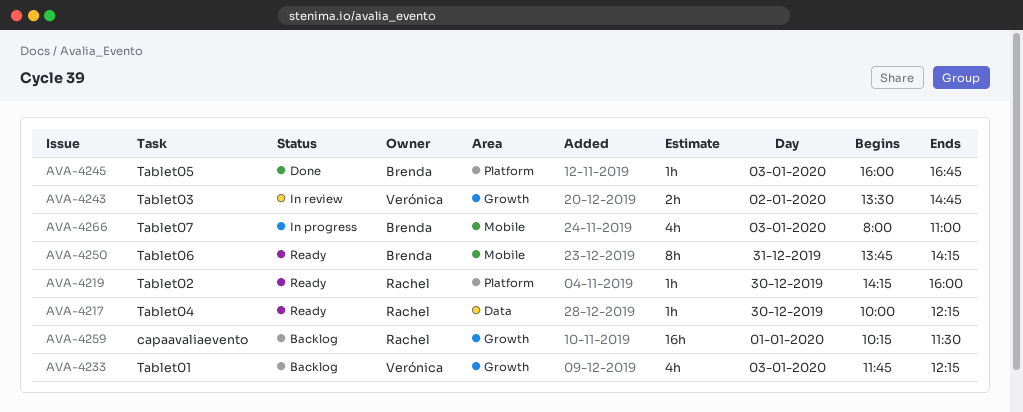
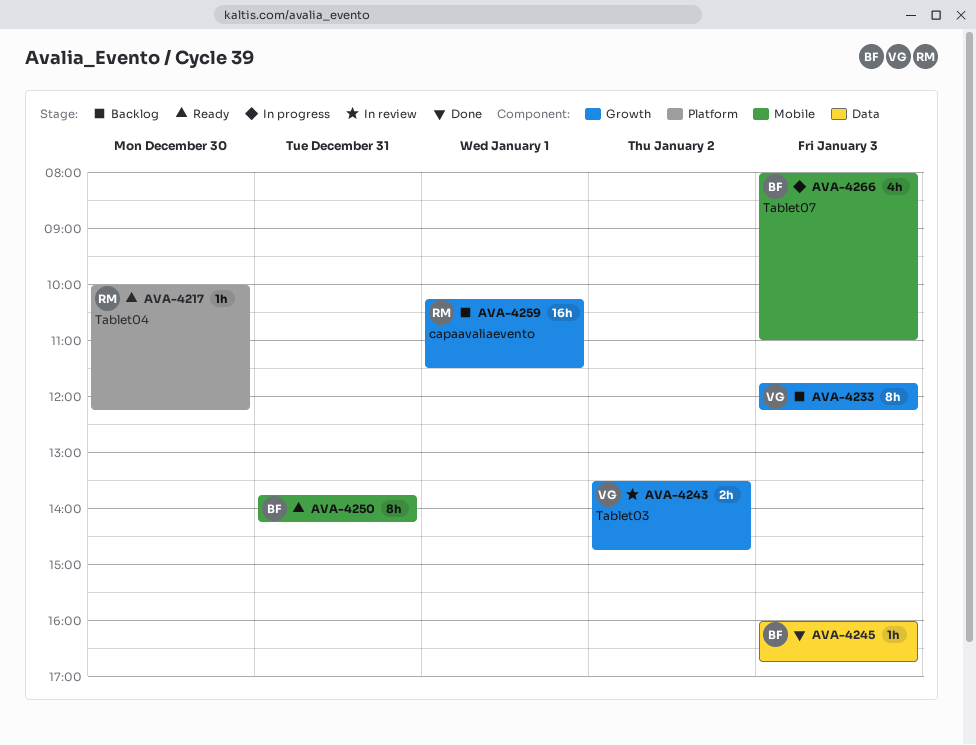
AVA-4217, label: Data -> Platform
AVA-4219: present -> none
AVA-4233, estimate: 4h -> 8h
AVA-4245, label: Platform -> Data

